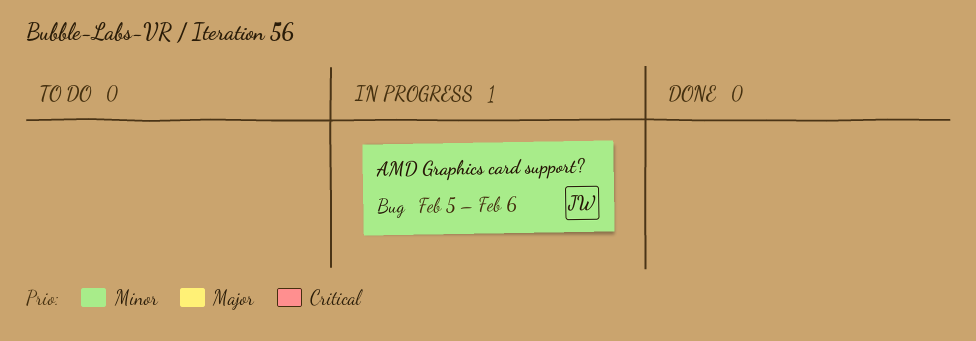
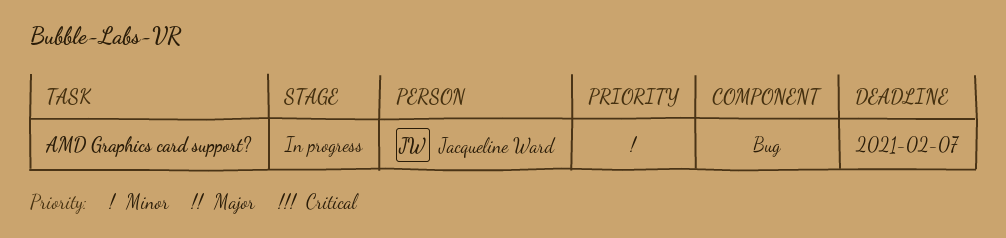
AMD Graphics card support?, due: Feb 6 -> Feb 7

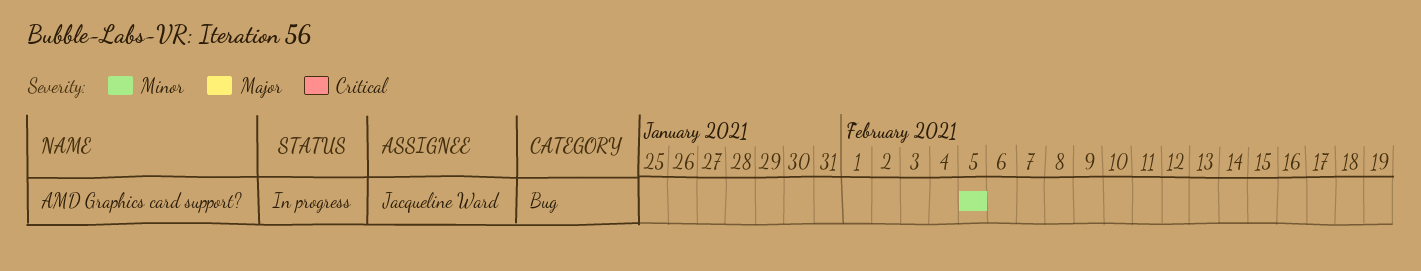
AMD Graphics card support?, due: Feb 7 -> Feb 5

